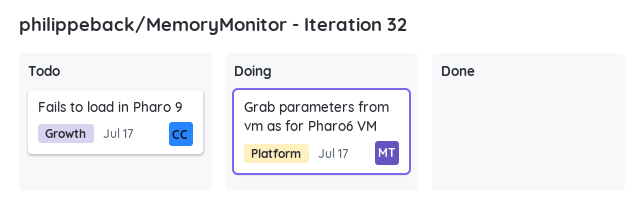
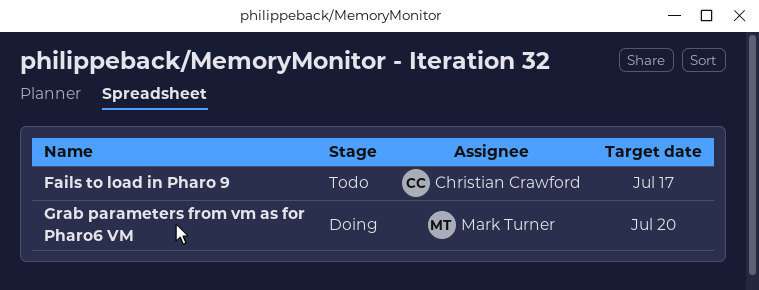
Grab parameters from vm as for Pharo6 VM, due: Jul 17 -> Jul 20

